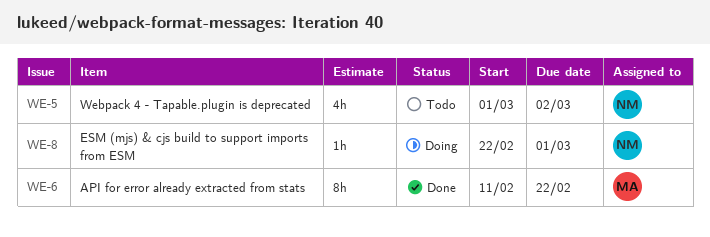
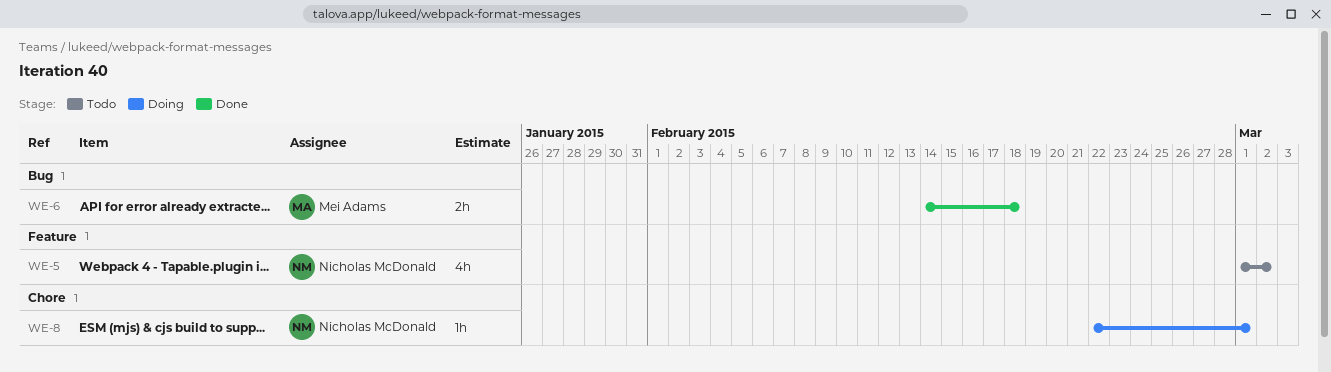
WE-6, estimate: 8h -> 2h
WE-6, start: Feb 11 -> Feb 14
WE-6, due: Feb 22 -> Feb 18

